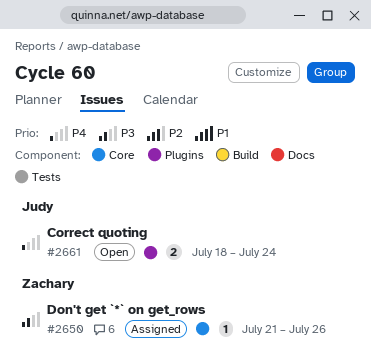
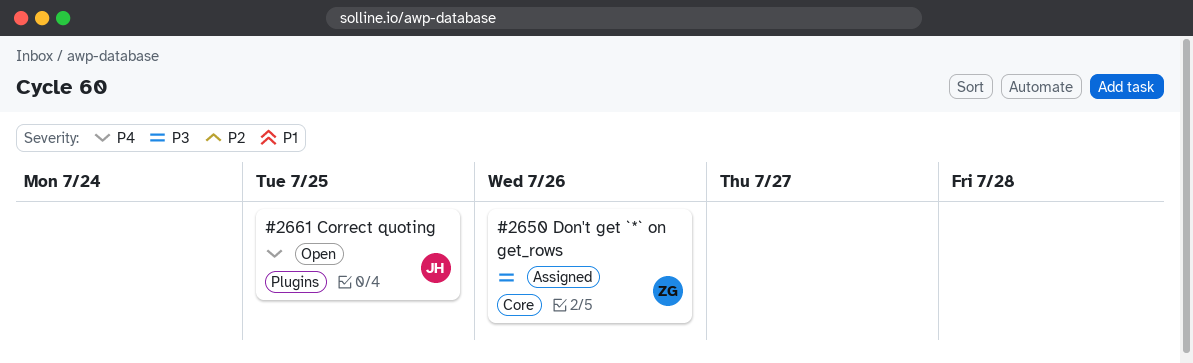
#2661, due: Jul 24 -> Jul 25

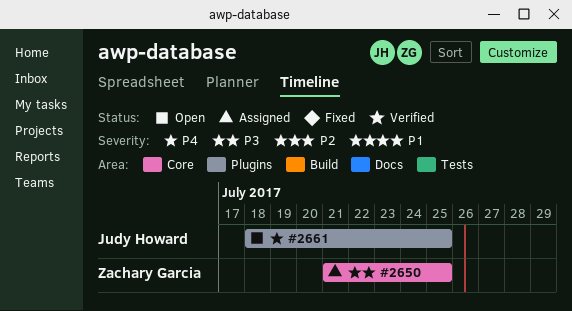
#2650, due: Jul 26 -> Jul 25

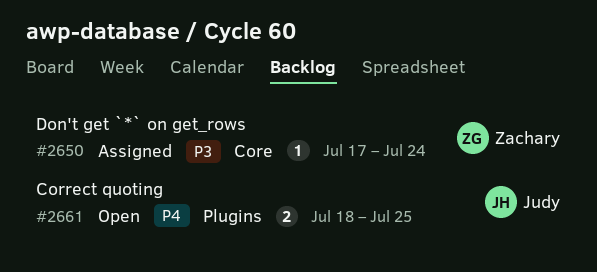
#2650, start: Jul 21 -> Jul 17
#2650, due: Jul 25 -> Jul 24

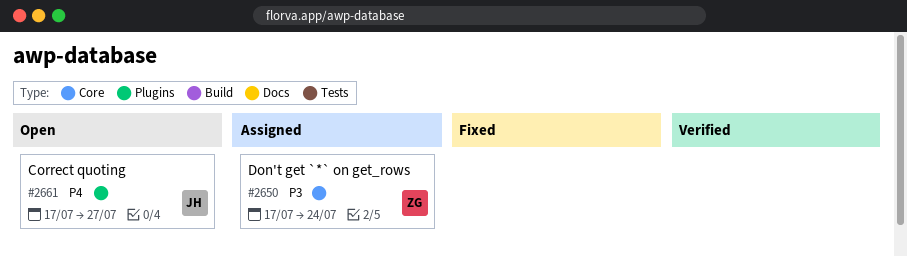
#2661, start: Jul 18 -> Jul 17
#2661, due: Jul 25 -> Jul 27

